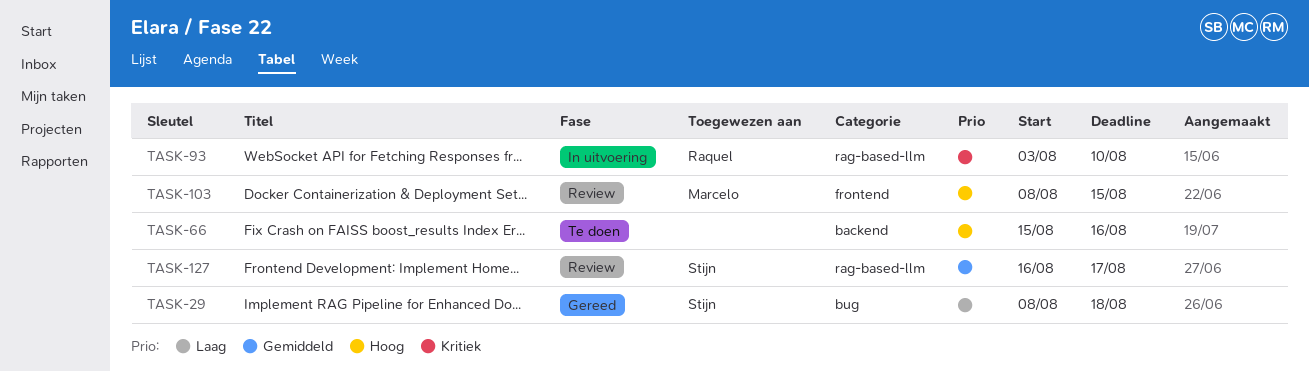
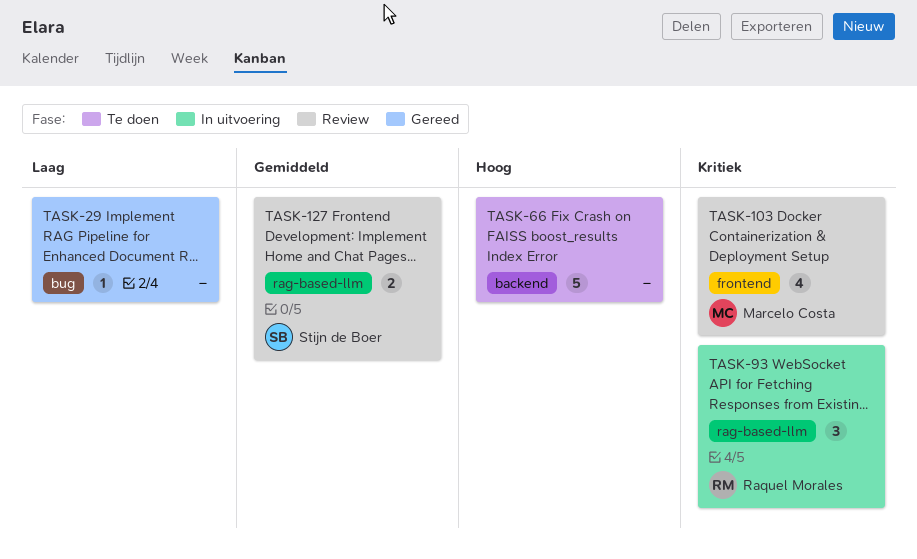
TASK-29, owner: Stijn de Boer -> none
TASK-103, priority: Hoog -> Kritiek

